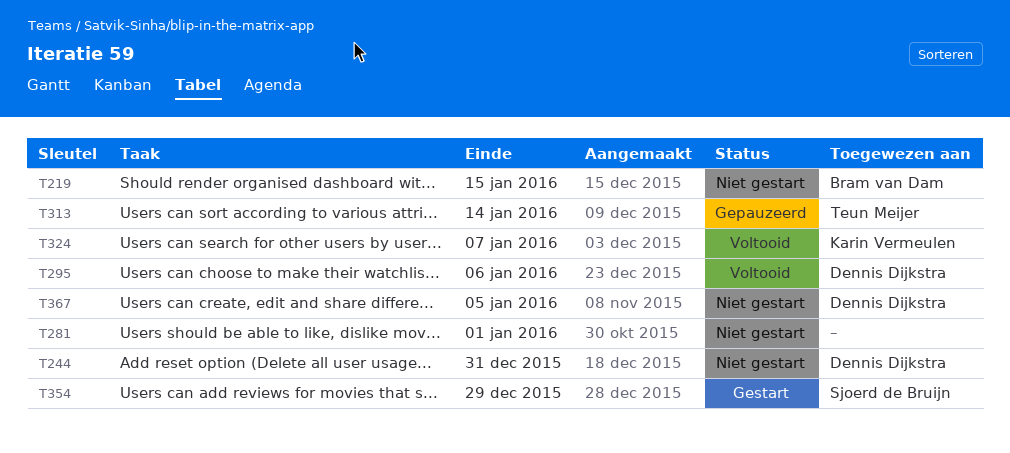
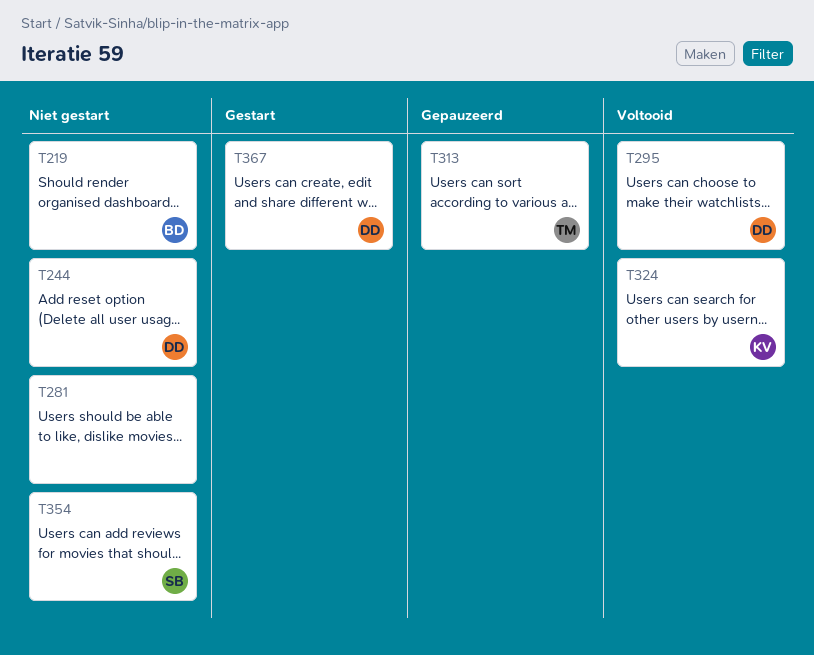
T354, status: Gestart -> Niet gestart
T367, status: Niet gestart -> Gestart

